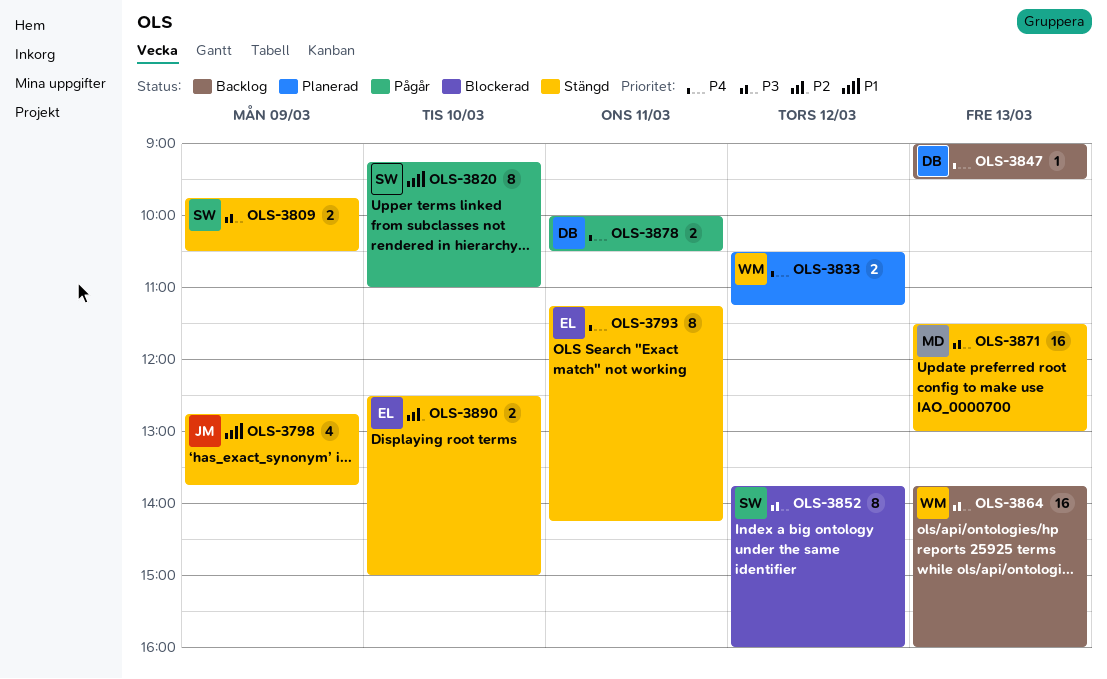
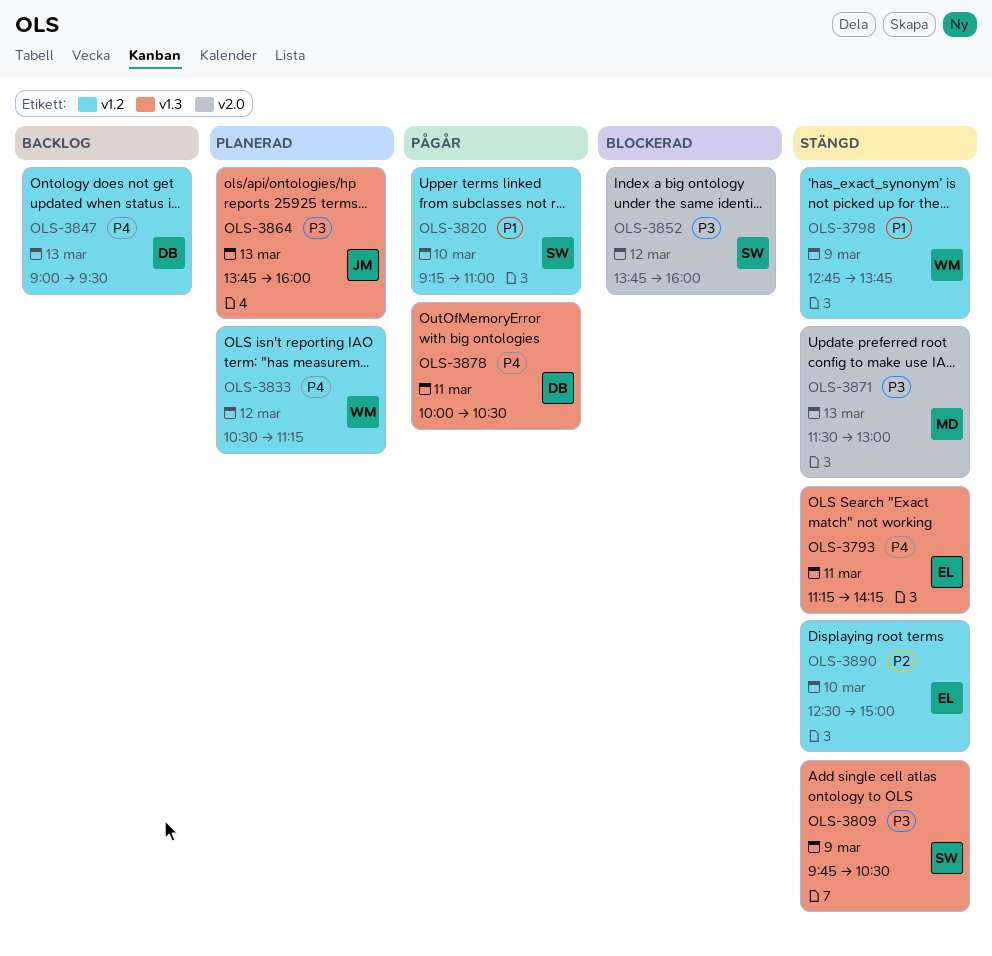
OLS-3798, owner: JM -> WM
OLS-3864, status: Backlog -> Planerad
OLS-3864, owner: WM -> JM

